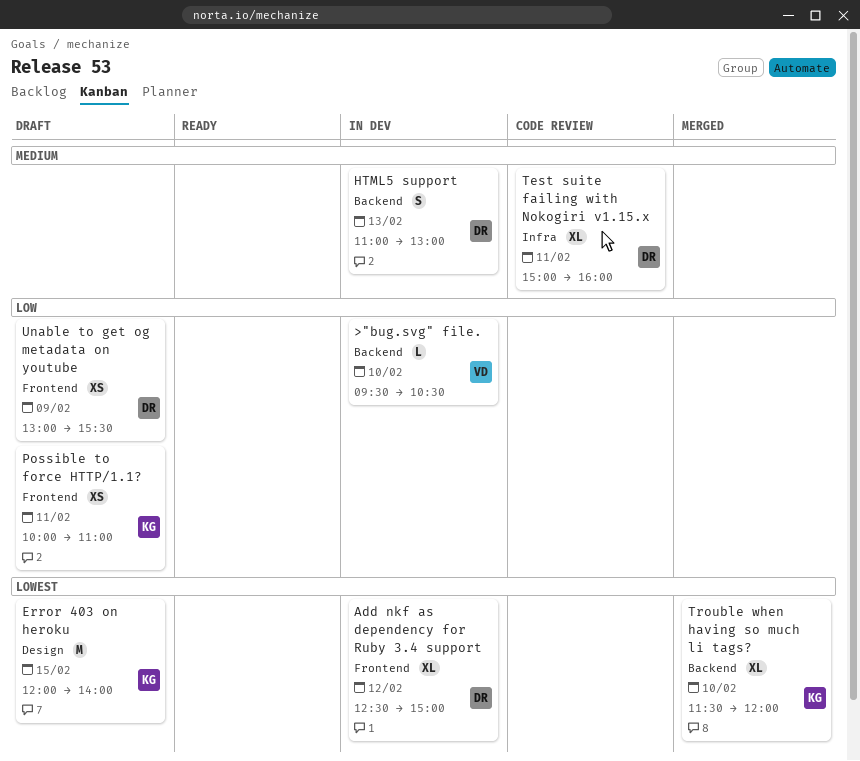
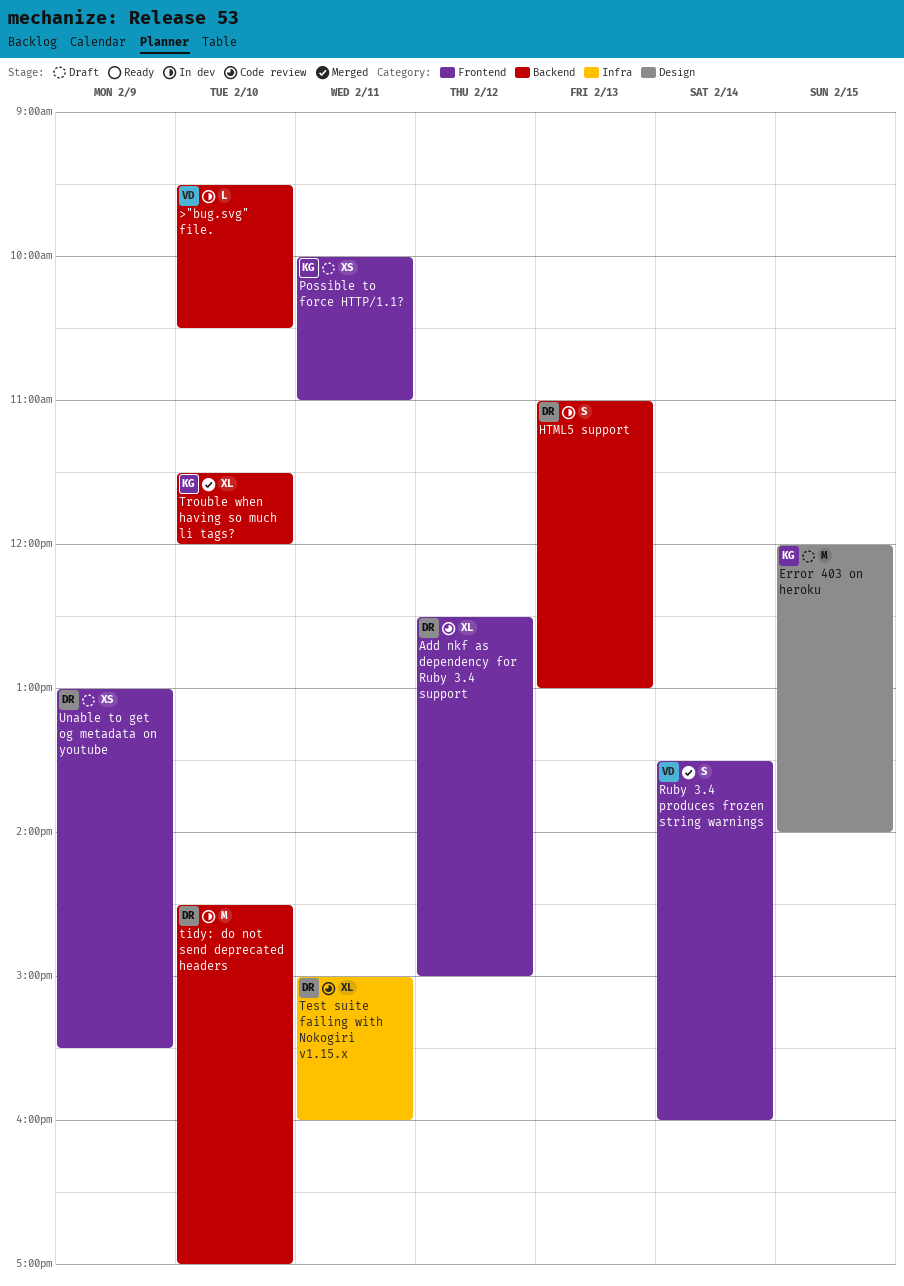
Add nkf as dependency for Ruby 3.4 support, status: In dev -> Code review
Ruby 3.4 produces frozen string warnings: none -> present
tidy: do not send deprecated headers: none -> present

